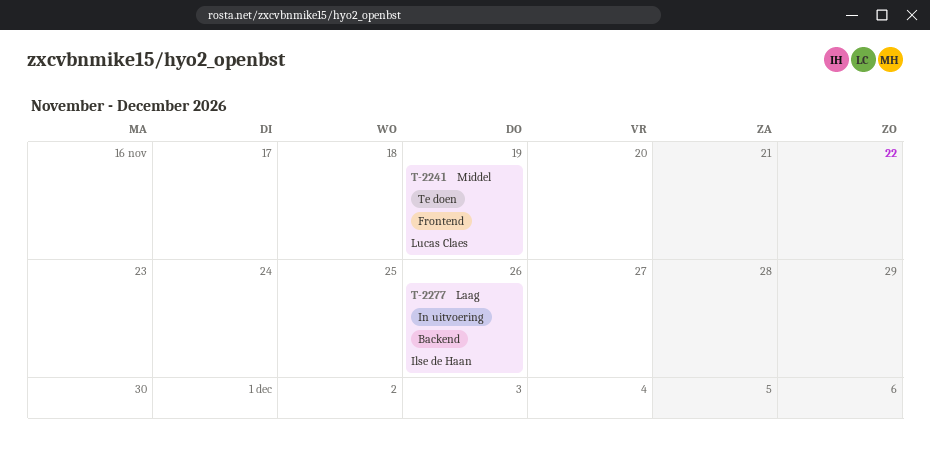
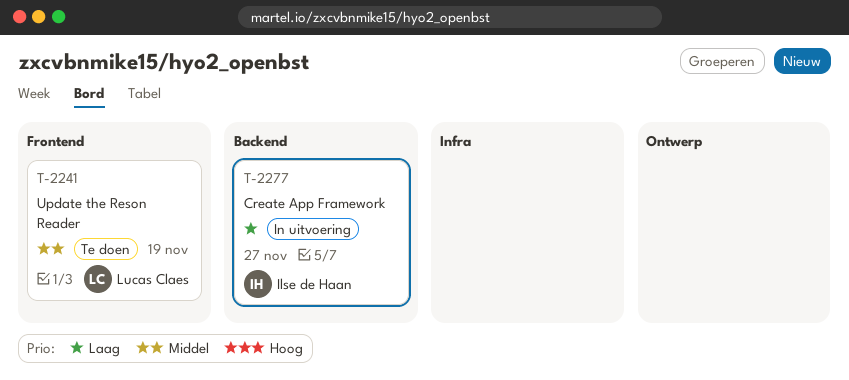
T-2277, due: Nov 26 -> Nov 27

